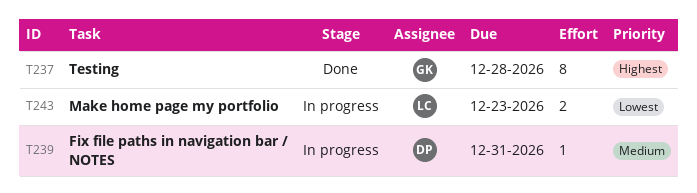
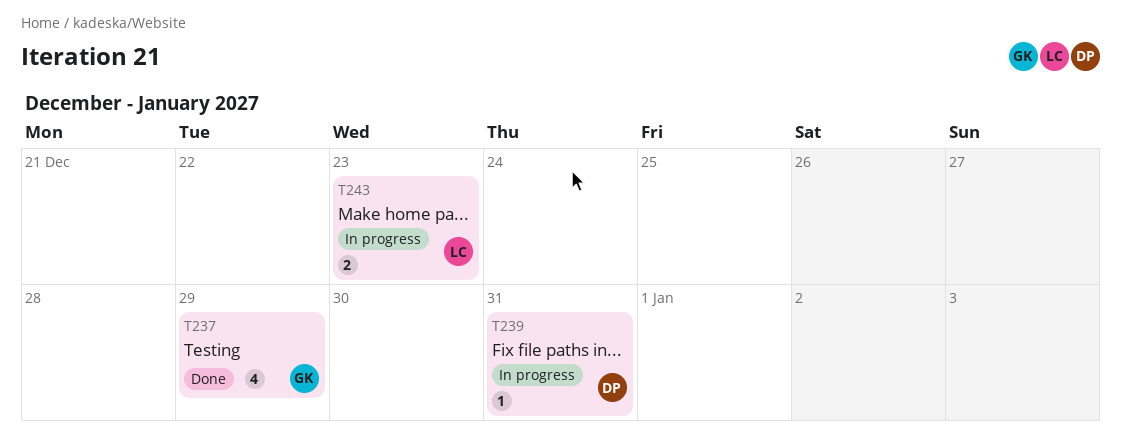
T237, estimate: 8 -> 4
T237, due: Dec 28 -> Dec 29

